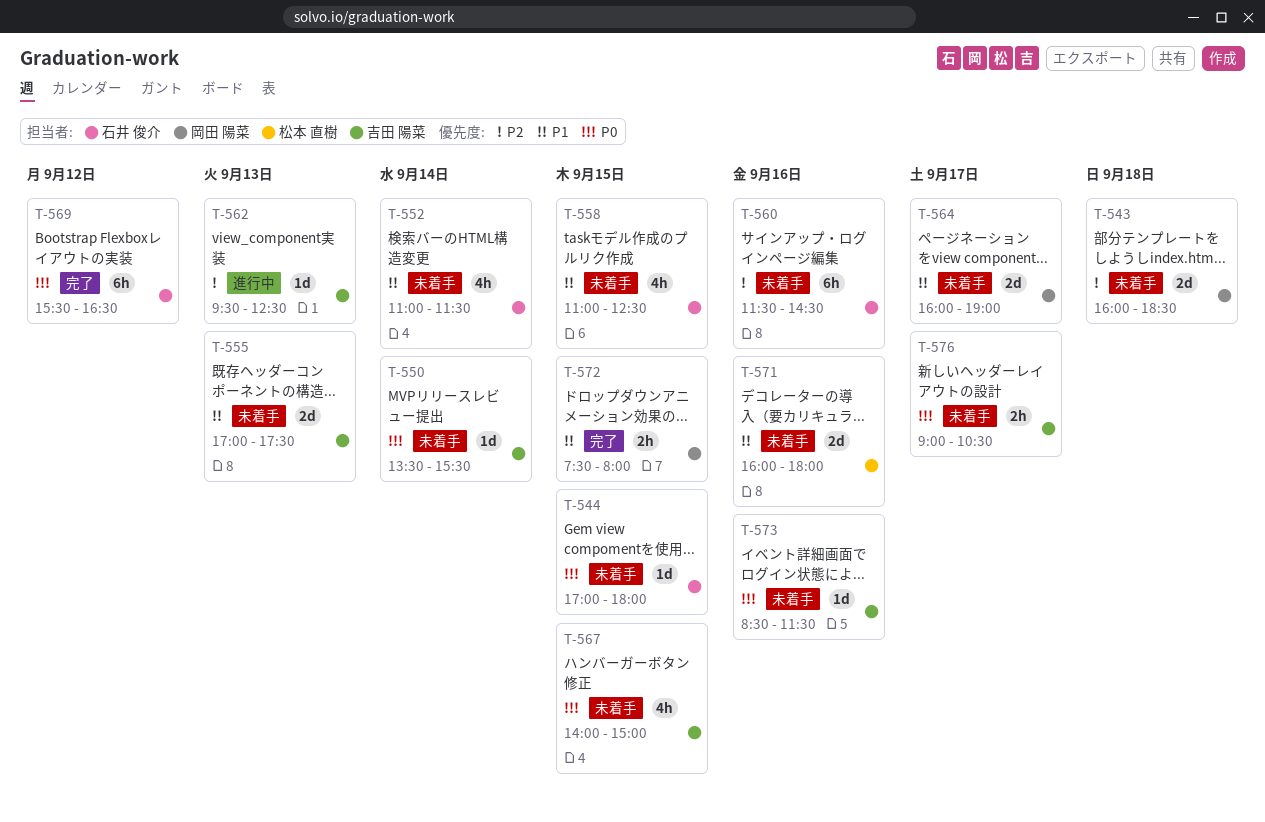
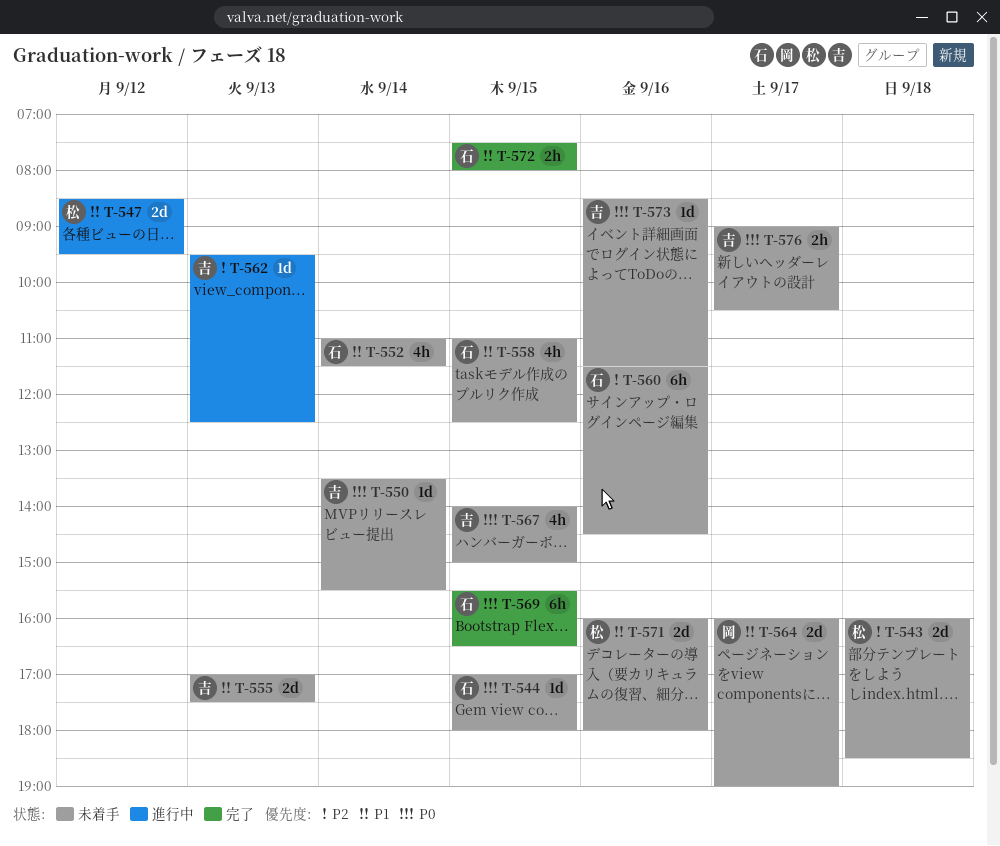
T-543, owner: 岡田 陽菜 -> 松本 直樹
T-547: none -> present
T-569, day: Sep 12 -> Sep 15
T-572, owner: 岡田 陽菜 -> 石井 俊介

